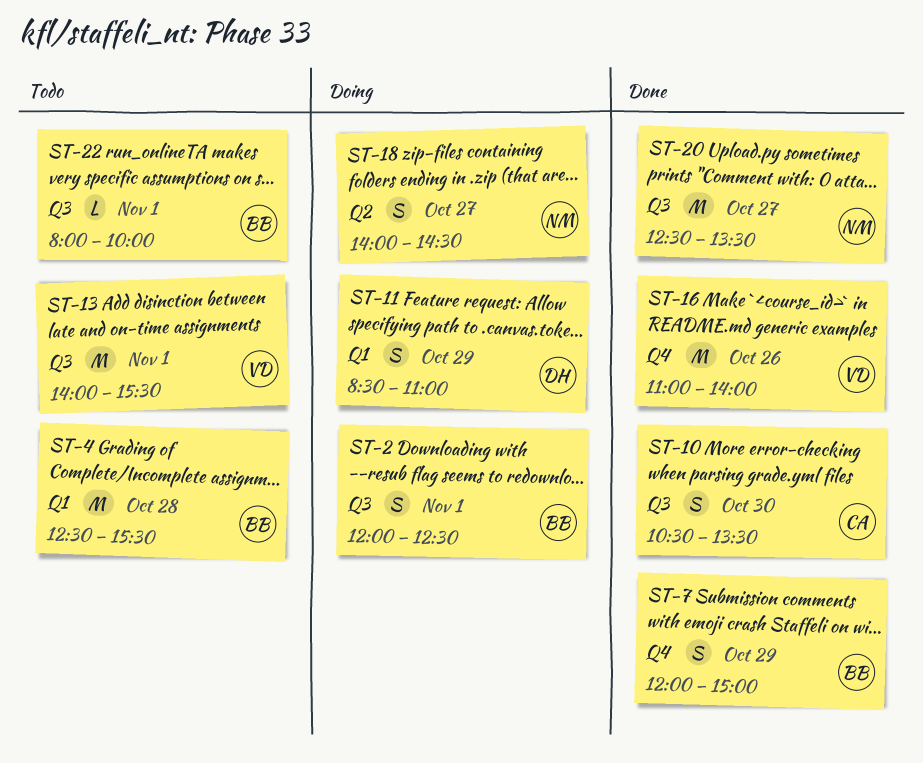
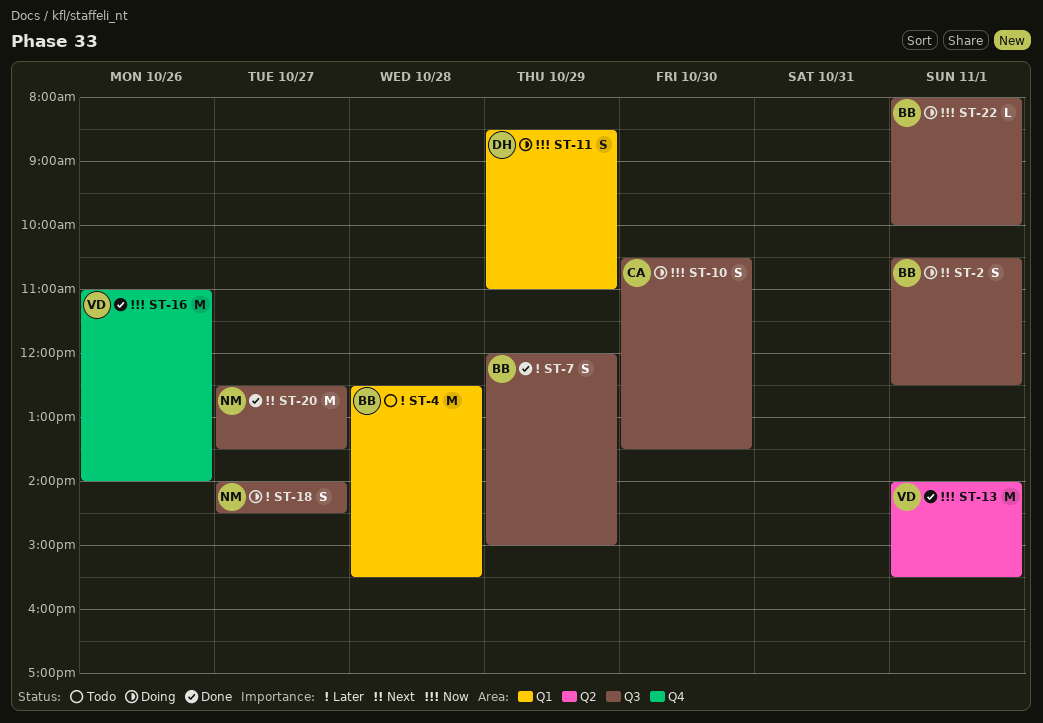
ST-2, begins: 12:00 -> 10:30
ST-7, label: Q4 -> Q3
ST-10, status: Done -> Doing
ST-13, status: Todo -> Done
ST-13, label: Q3 -> Q2
ST-18, label: Q2 -> Q3
ST-22, status: Todo -> Doing

